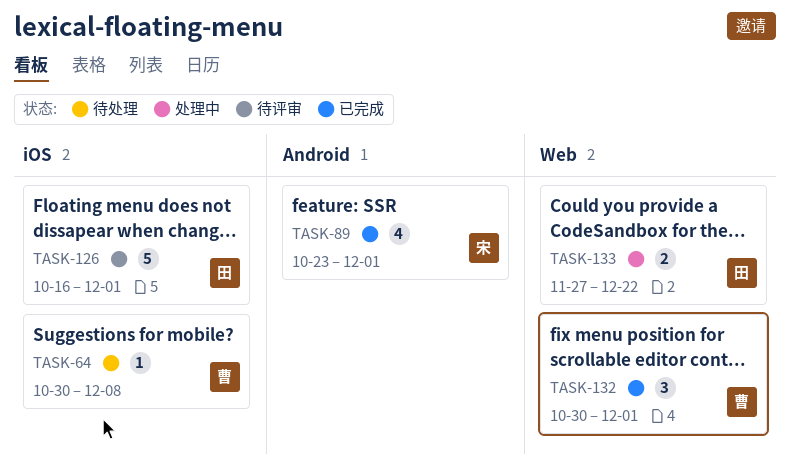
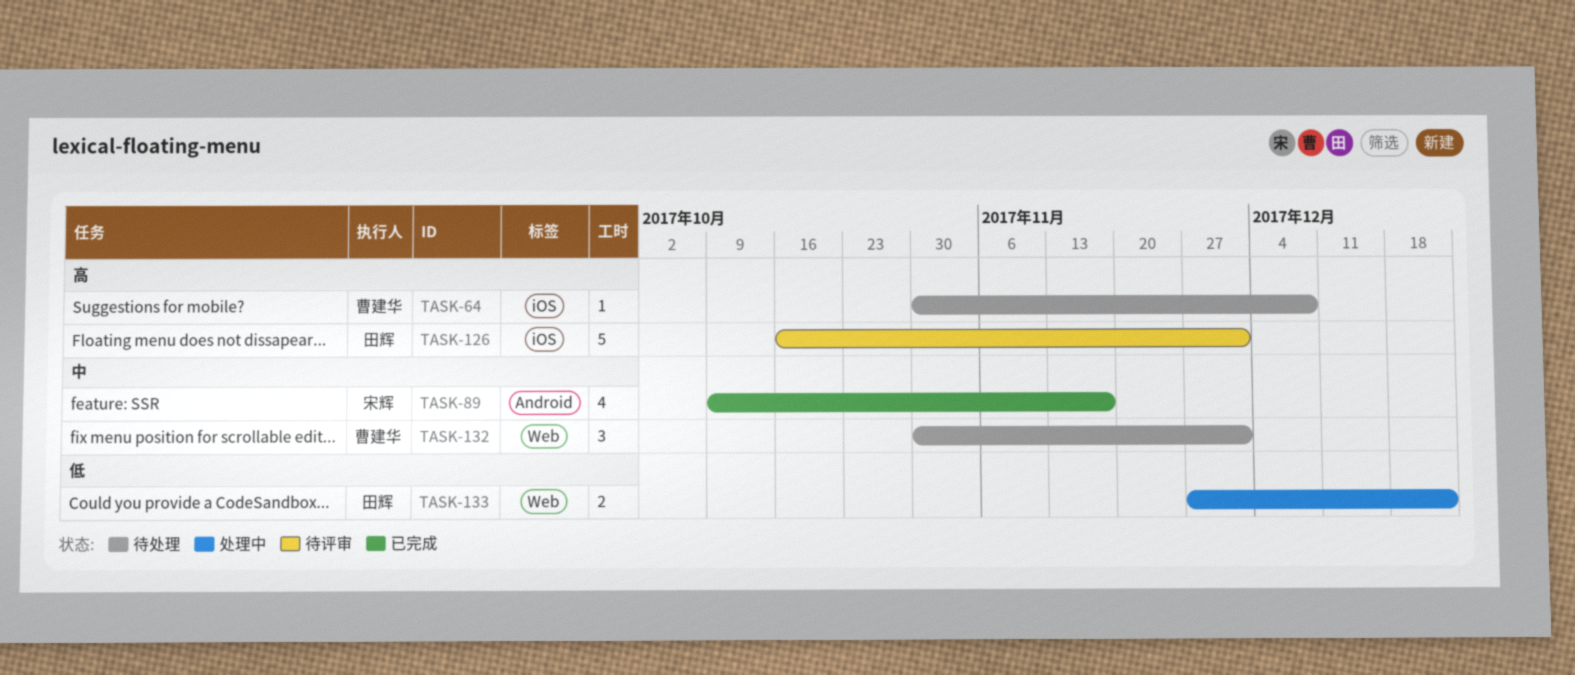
TASK-89, start: Oct 23 -> Oct 9
TASK-89, due: Dec 1 -> Nov 17
TASK-132, status: 已完成 -> 待处理

